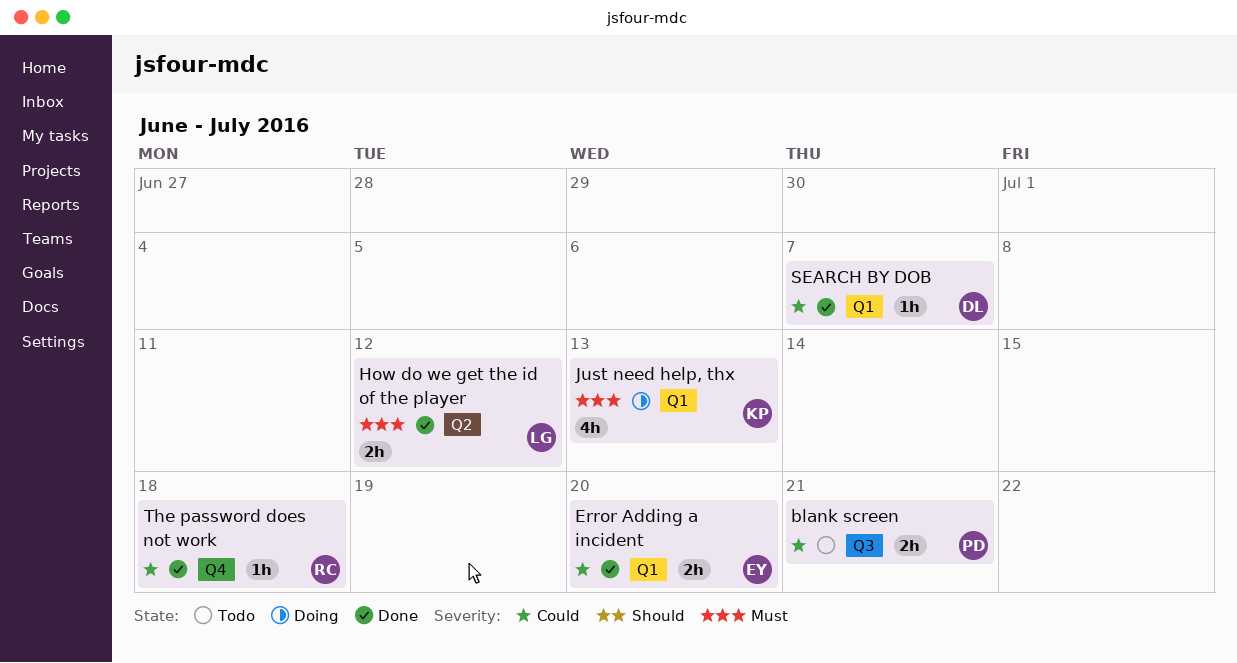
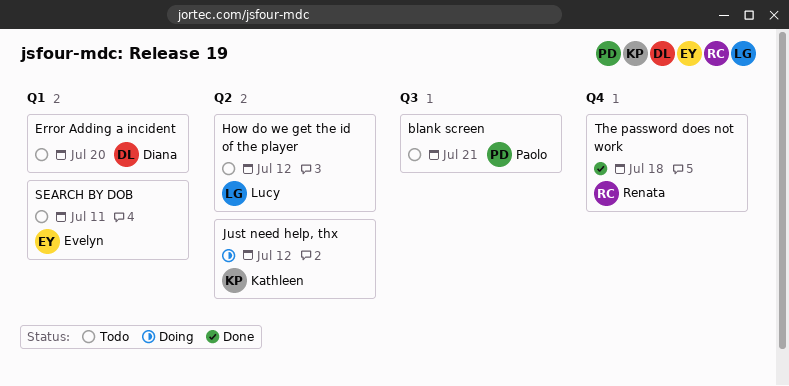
Error Adding a incident, status: Done -> Todo
Error Adding a incident, owner: Evelyn -> Diana
How do we get the id of the player, status: Done -> Todo
Just need help, thx, label: Q1 -> Q2
Just need help, thx, due: Jul 13 -> Jul 12
SEARCH BY DOB, status: Done -> Todo
SEARCH BY DOB, owner: Diana -> Evelyn
SEARCH BY DOB, due: Jul 7 -> Jul 11

